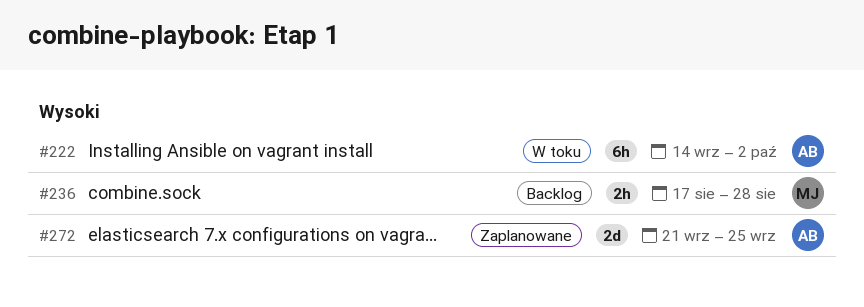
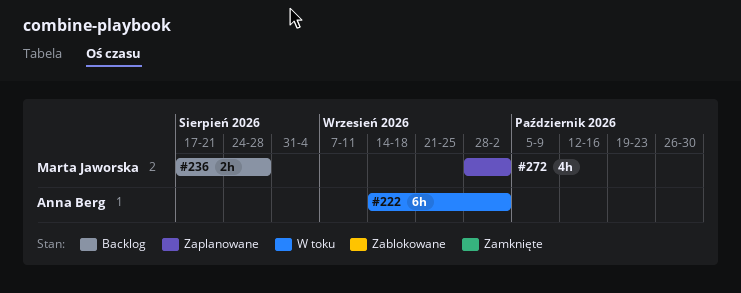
#272, owner: Anna Berg -> Marta Jaworska
#272, estimate: 2d -> 4h
#272, start: Sep 21 -> Sep 28
#272, due: Sep 25 -> Oct 2

